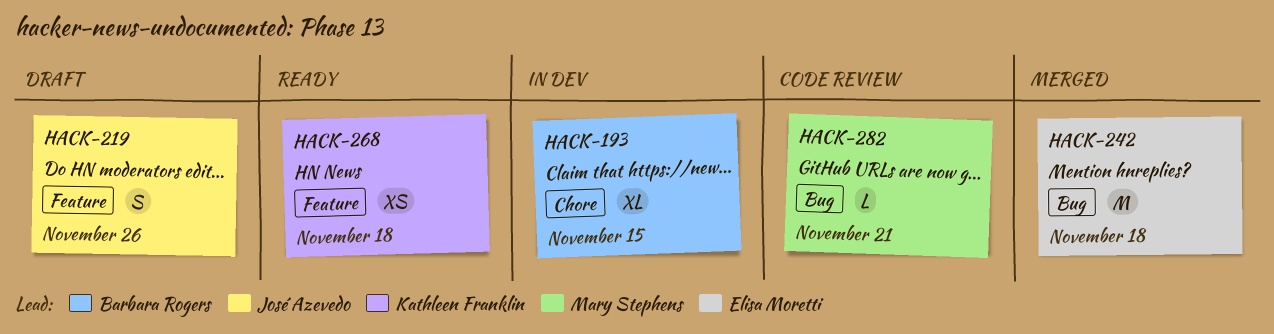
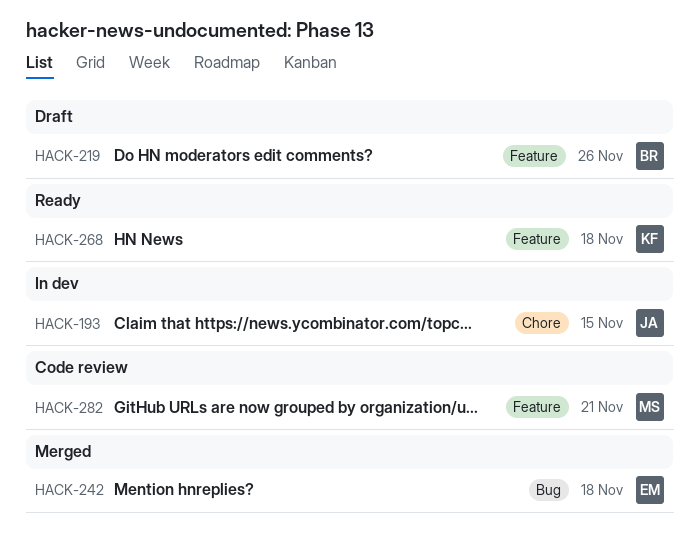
HACK-193, owner: Barbara Rogers -> José Azevedo
HACK-219, owner: José Azevedo -> Barbara Rogers
HACK-282, label: Bug -> Feature

